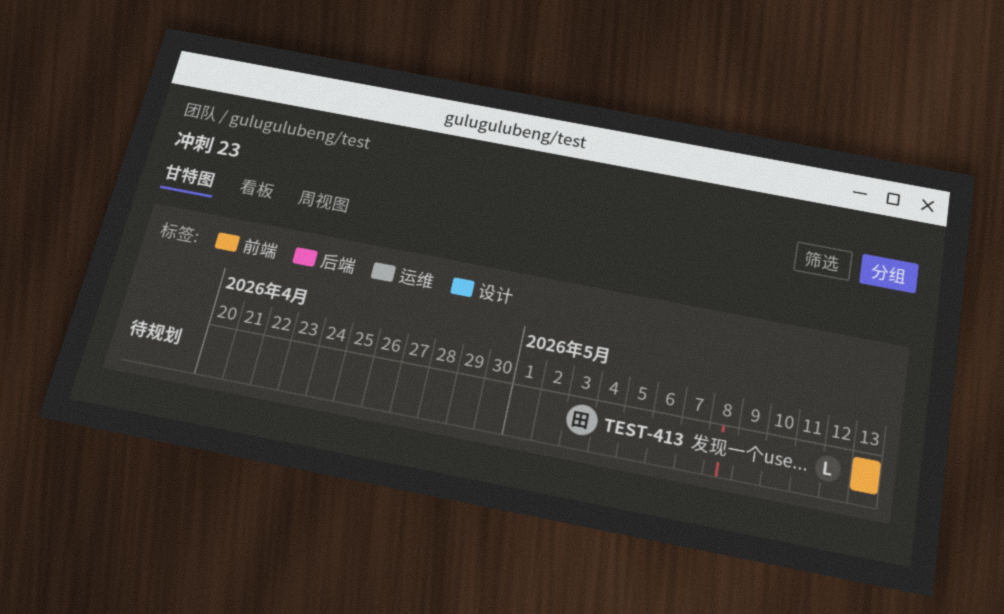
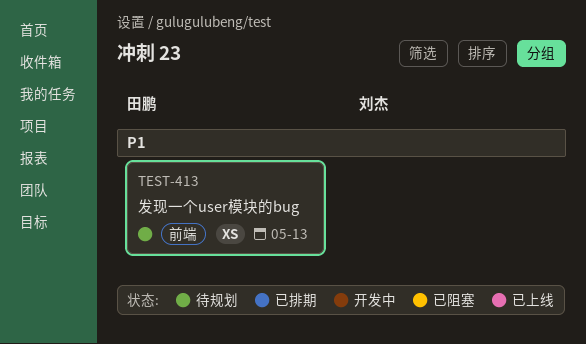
TEST-413, estimate: L -> XS

